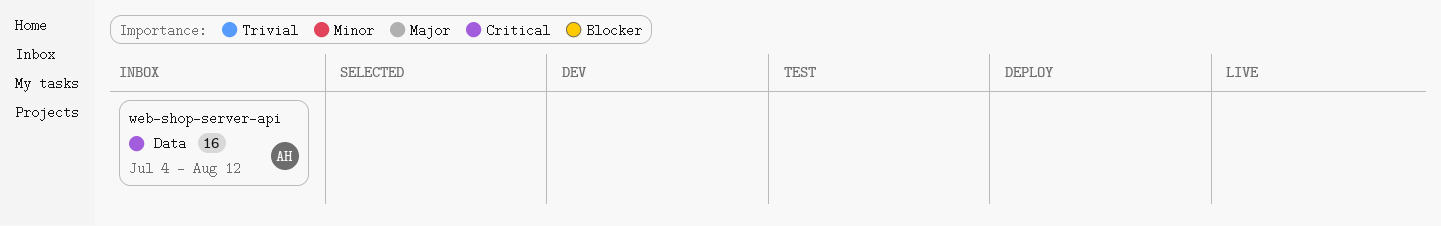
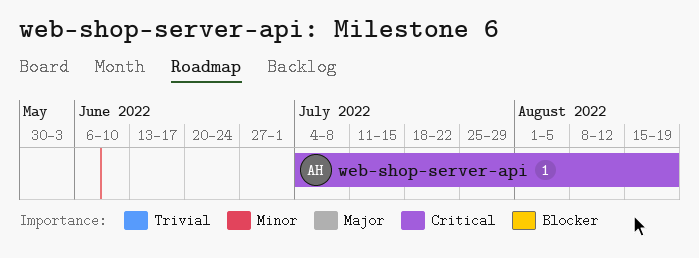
web-shop-server-api, estimate: 16 -> 1
web-shop-server-api, due: Aug 12 -> Aug 19

